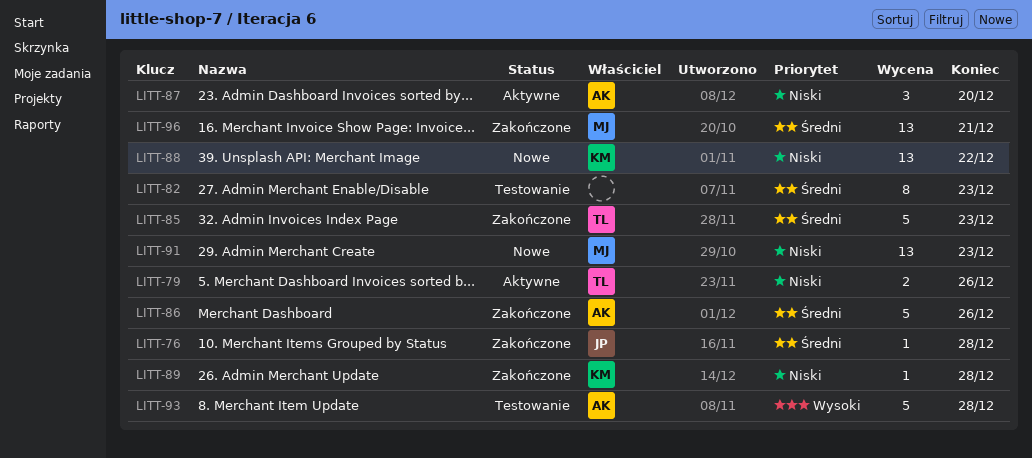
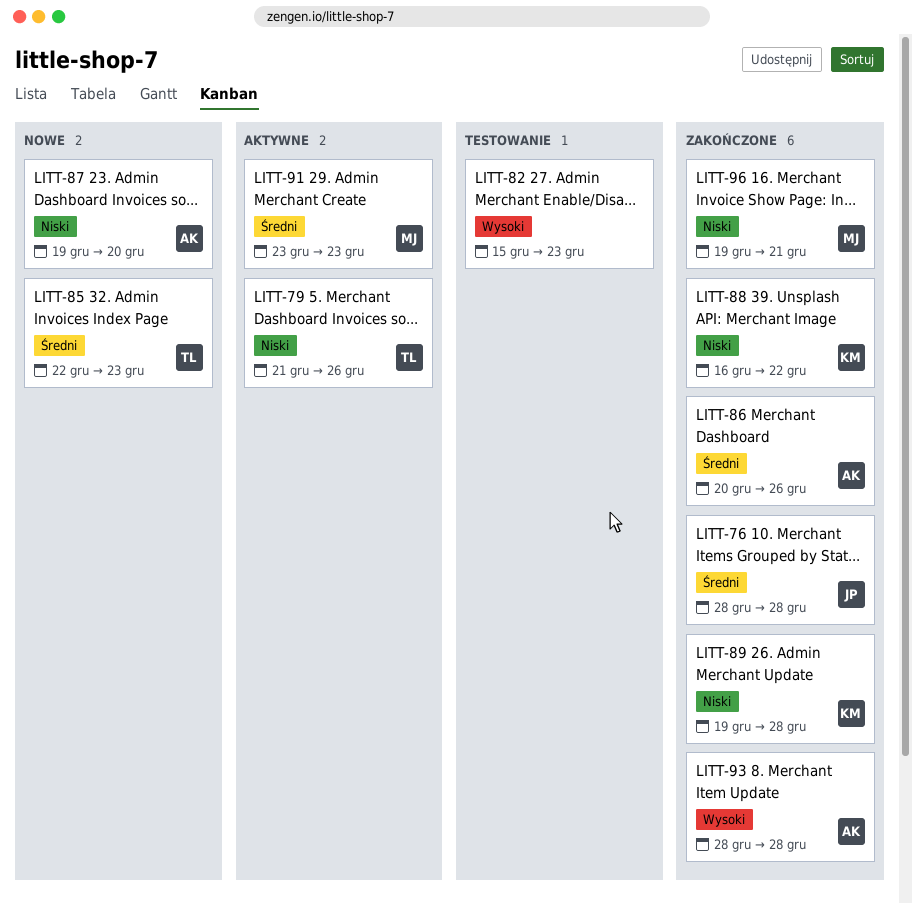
LITT-82, priority: Średni -> Wysoki
LITT-85, status: Zakończone -> Nowe
LITT-87, status: Aktywne -> Nowe
LITT-88, status: Nowe -> Zakończone
LITT-91, status: Nowe -> Aktywne
LITT-91, priority: Niski -> Średni
LITT-93, status: Testowanie -> Zakończone
LITT-96, priority: Średni -> Niski

